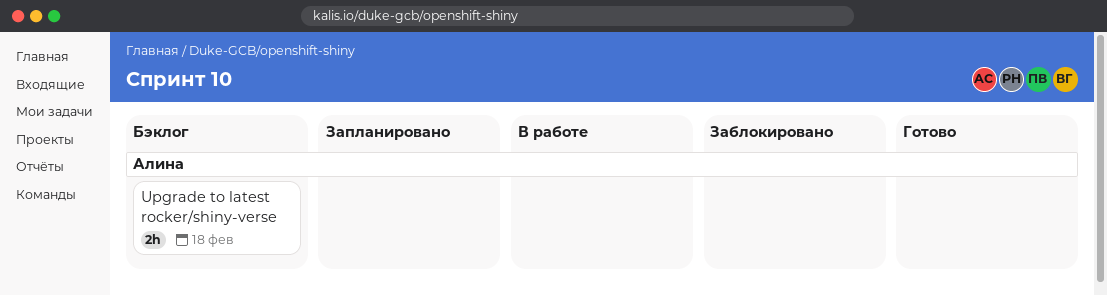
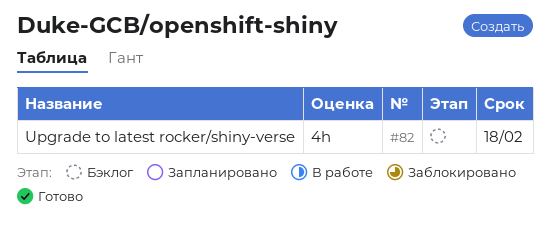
Upgrade to latest rocker/shiny-verse, estimate: 2h -> 4h

